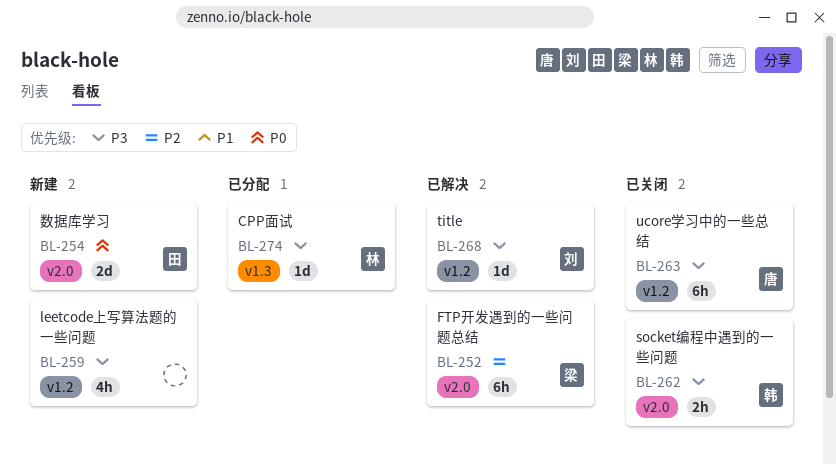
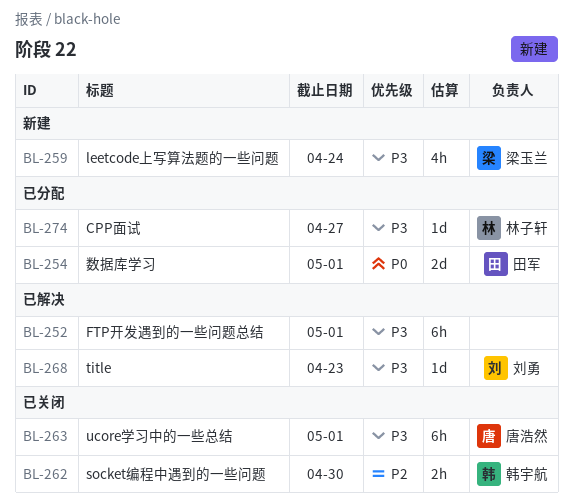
BL-252, owner: 梁玉兰 -> none
BL-252, priority: P2 -> P3
BL-254, status: 新建 -> 已分配
BL-259, owner: none -> 梁玉兰
BL-262, priority: P3 -> P2

